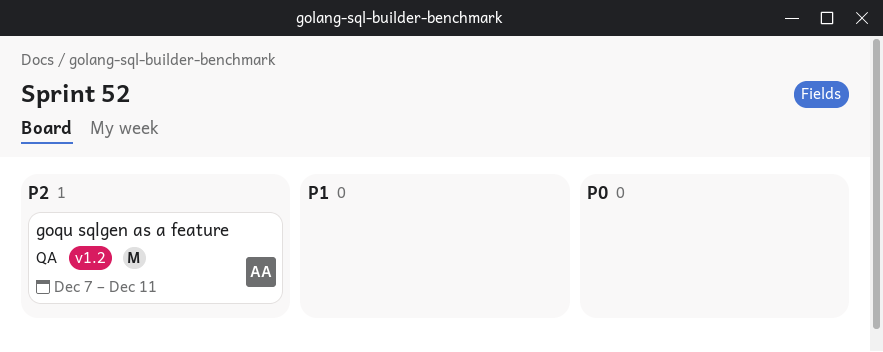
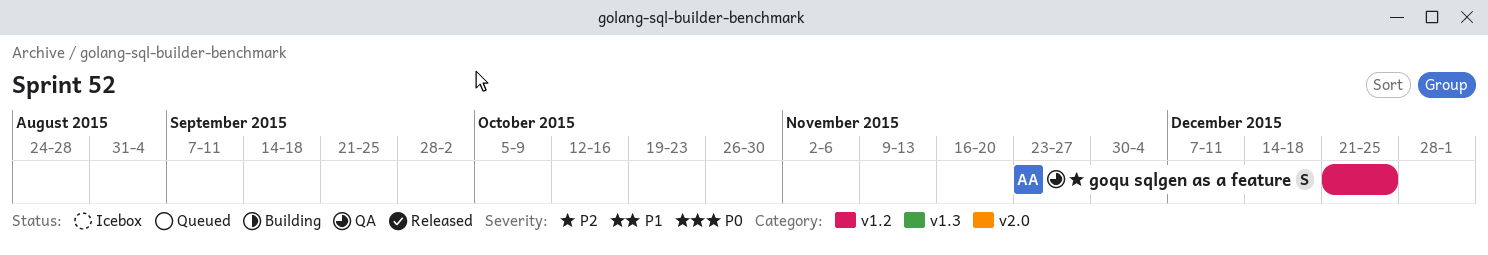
goqu sqlgen as a feature, estimate: M -> S
goqu sqlgen as a feature, start: Dec 7 -> Dec 21
goqu sqlgen as a feature, due: Dec 11 -> Dec 25

